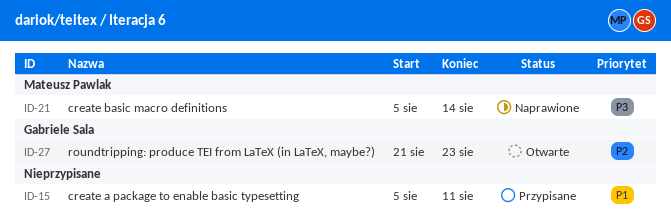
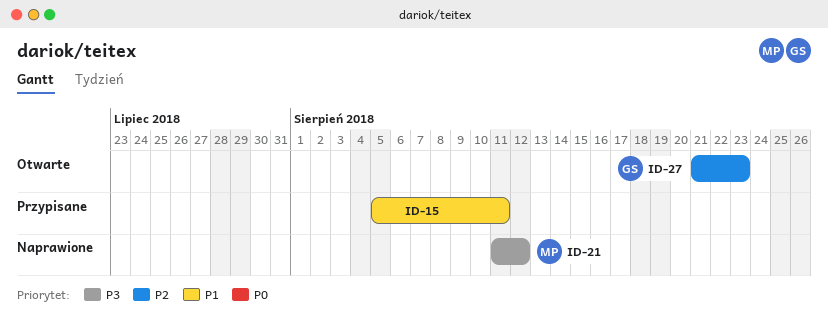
ID-21, start: Aug 5 -> Aug 11
ID-21, due: Aug 14 -> Aug 12

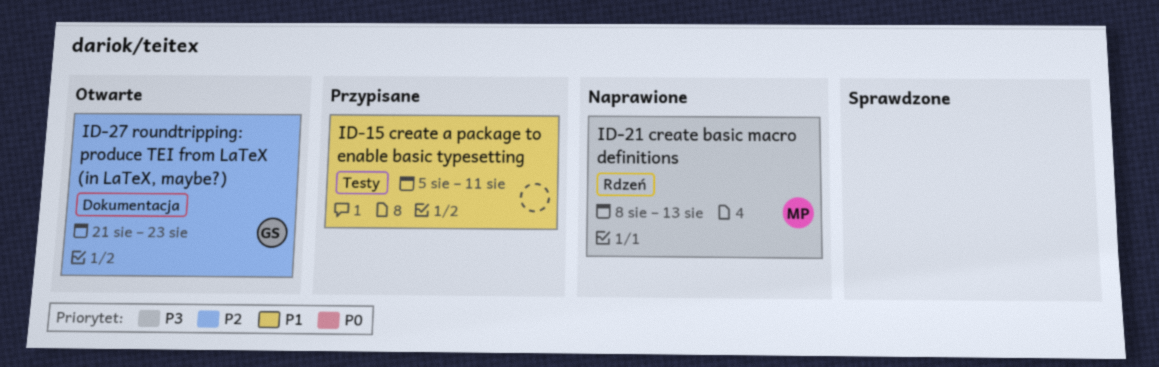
ID-21, start: Aug 11 -> Aug 8
ID-21, due: Aug 12 -> Aug 13

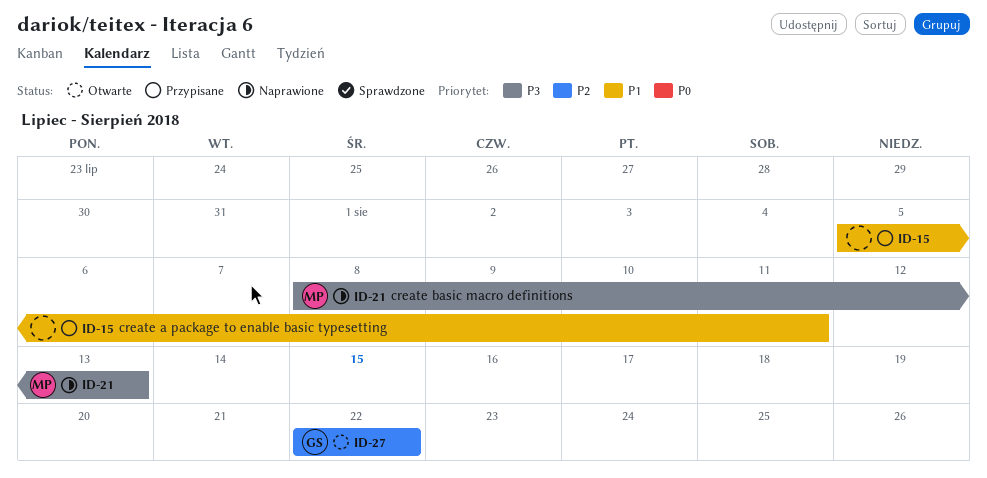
ID-27, start: Aug 21 -> Aug 22
ID-27, due: Aug 23 -> Aug 22

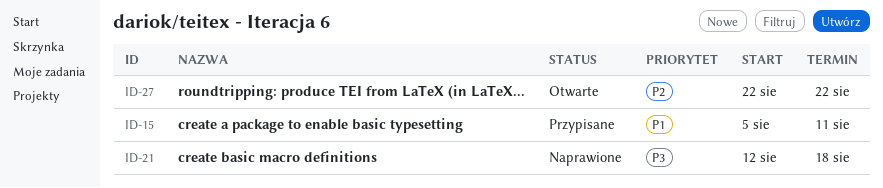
ID-21, start: Aug 8 -> Aug 12
ID-21, due: Aug 13 -> Aug 18

